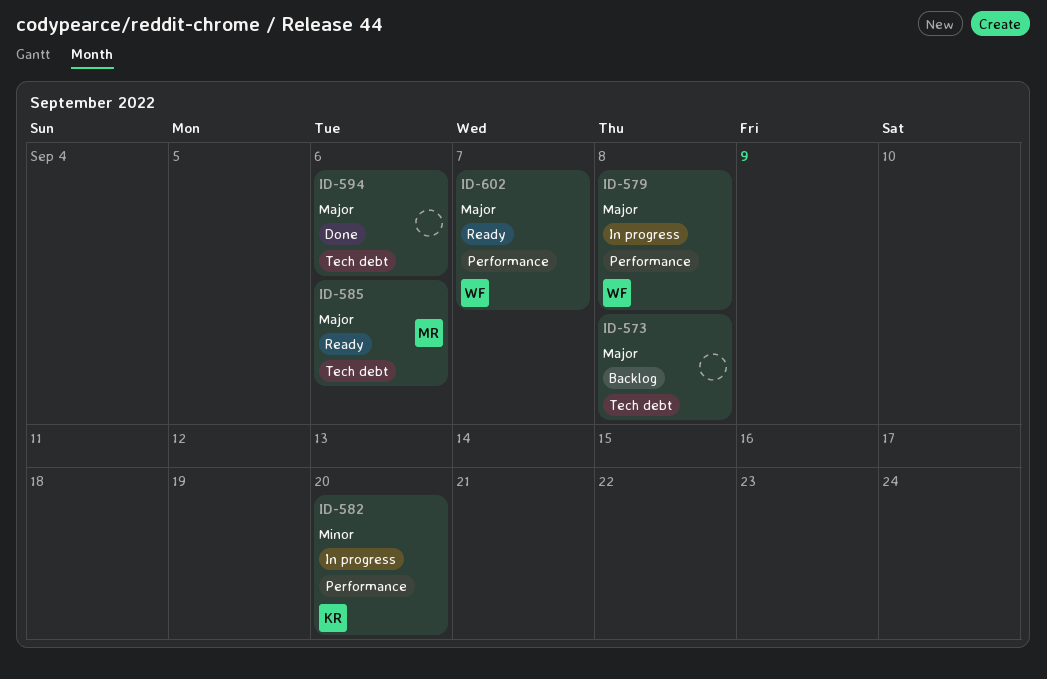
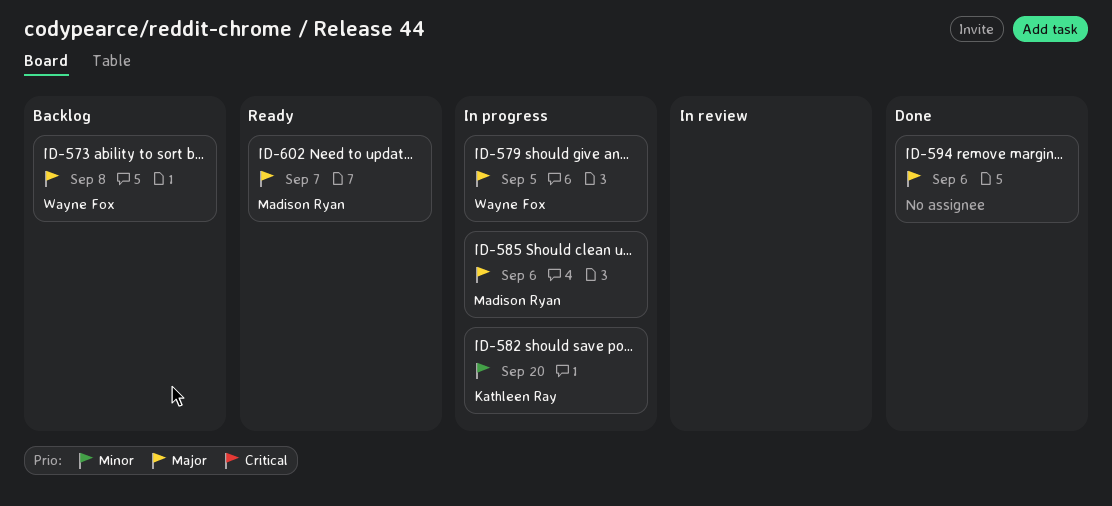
ID-573, owner: none -> Wayne Fox
ID-579, due: Sep 8 -> Sep 5
ID-585, status: Ready -> In progress
ID-602, owner: Wayne Fox -> Madison Ryan

